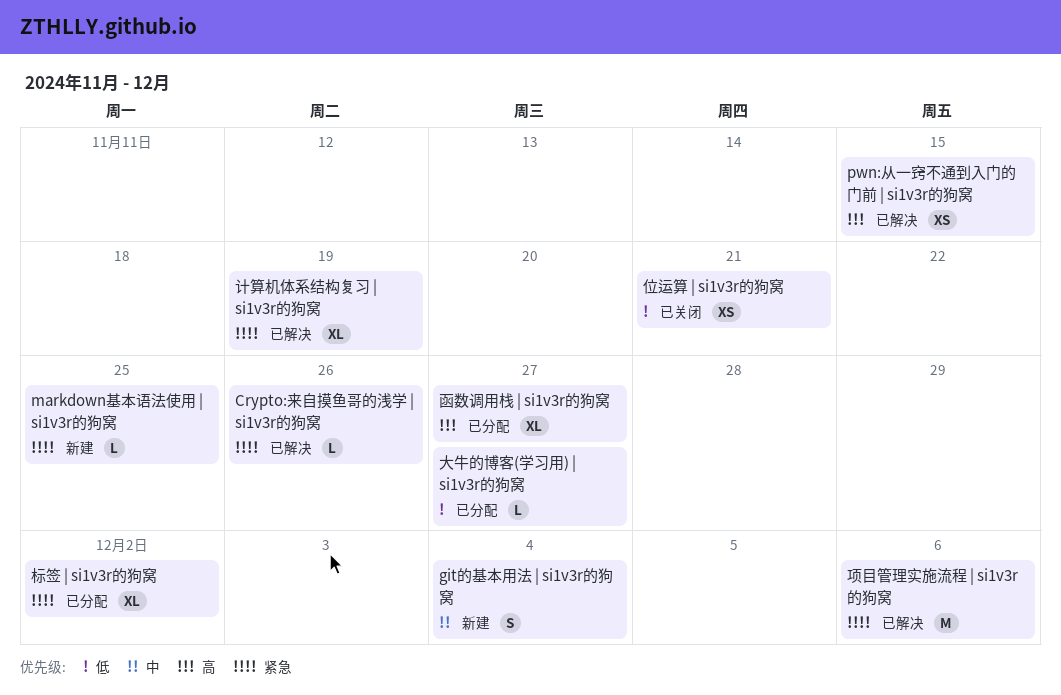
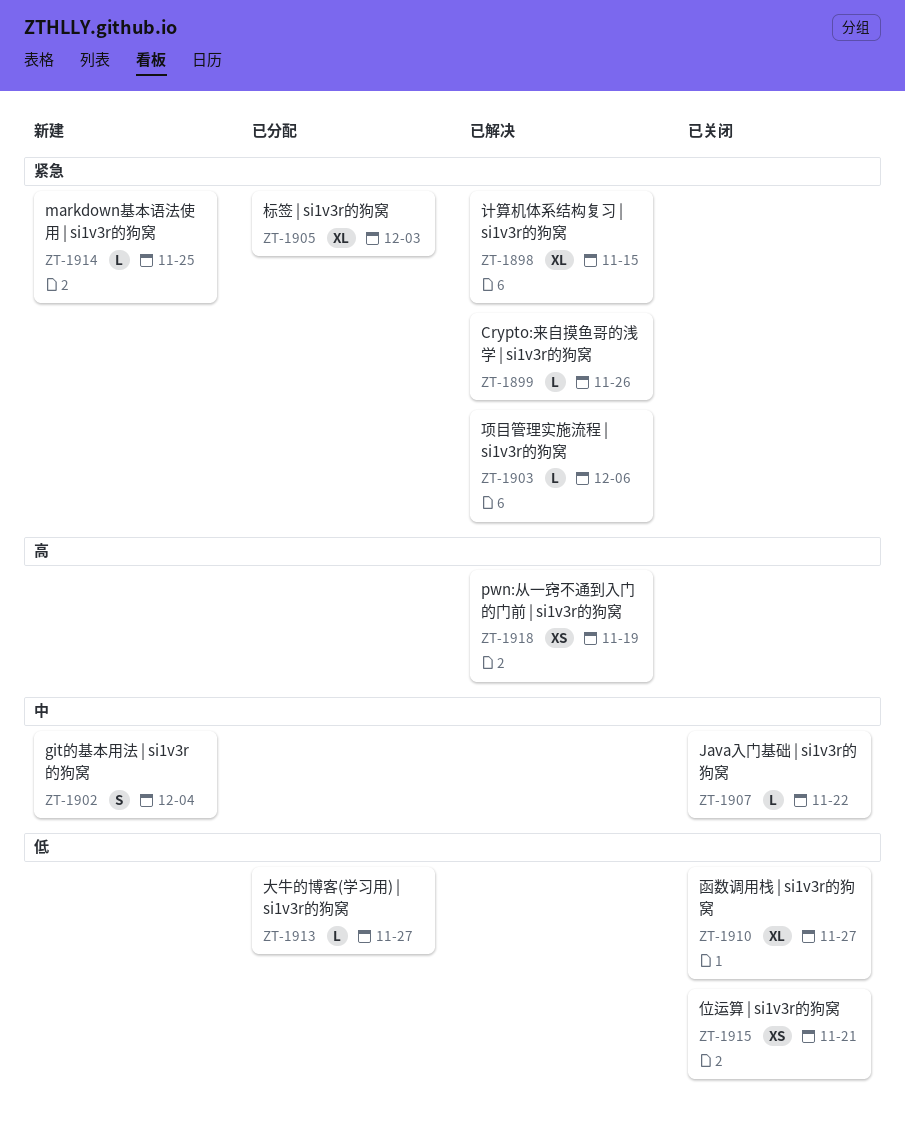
Java入门基础 | si1v3r的狗窝: none -> present
pwn:从一窍不通到入门的门前 | si1v3r的狗窝, due: Nov 15 -> Nov 19
函数调用栈 | si1v3r的狗窝, status: 已分配 -> 已关闭
函数调用栈 | si1v3r的狗窝, priority: 高 -> 低
标签 | si1v3r的狗窝, due: Dec 2 -> Dec 3
计算机体系结构复习 | si1v3r的狗窝, due: Nov 19 -> Nov 15
项目管理实施流程 | si1v3r的狗窝, estimate: M -> L

